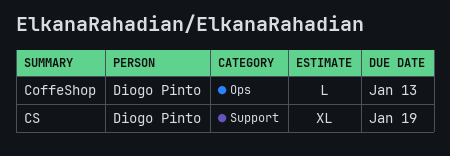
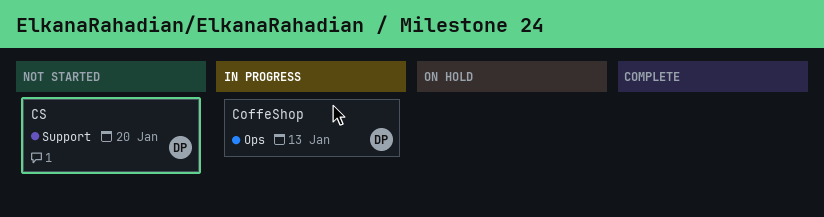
CS, due: Jan 19 -> Jan 20

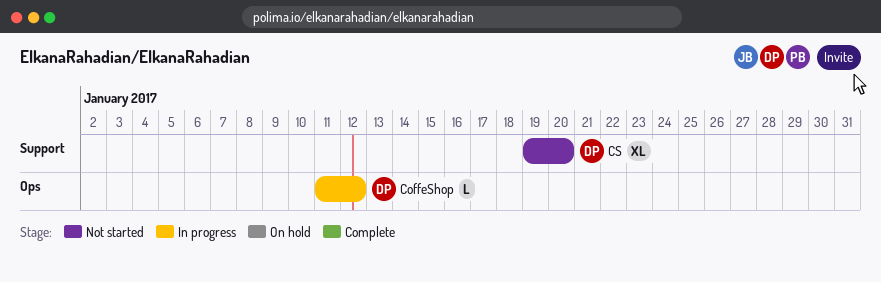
CoffeShop, due: Jan 13 -> Jan 12

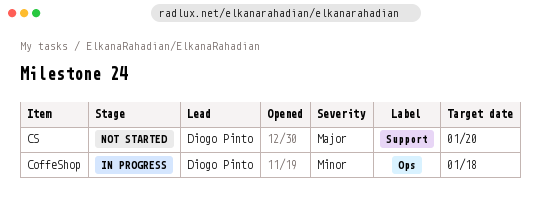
CoffeShop, due: Jan 12 -> Jan 18

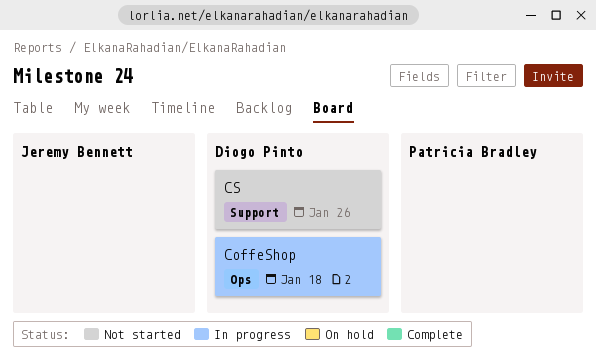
CS, due: Jan 20 -> Jan 26

